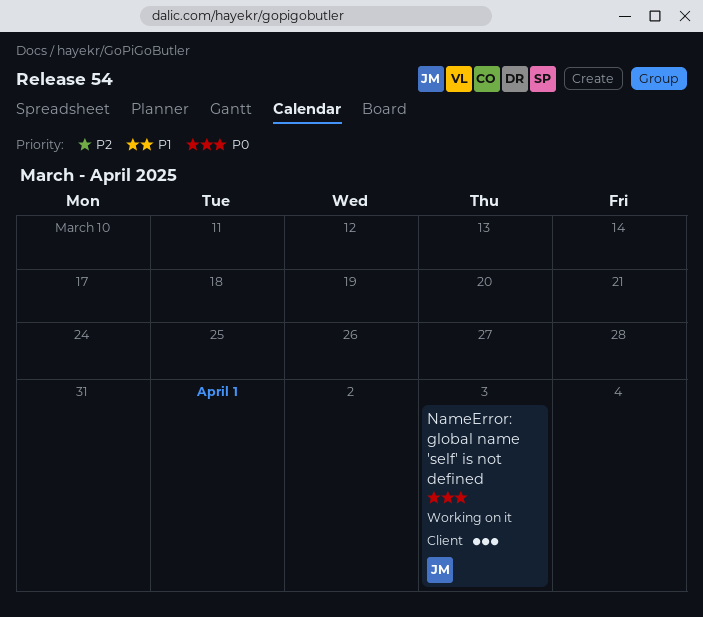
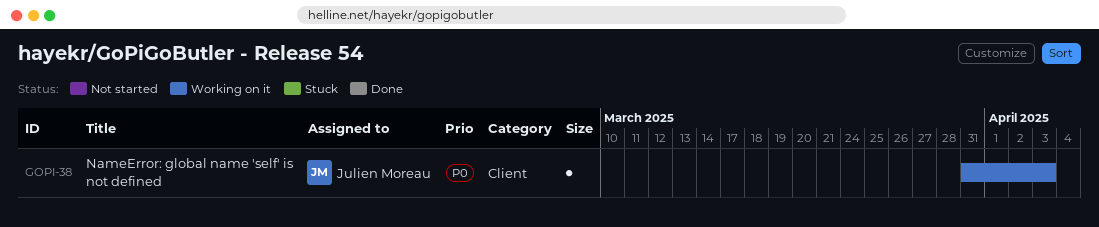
NameError: global name 'self' is not defined, estimate: 3 -> 1

